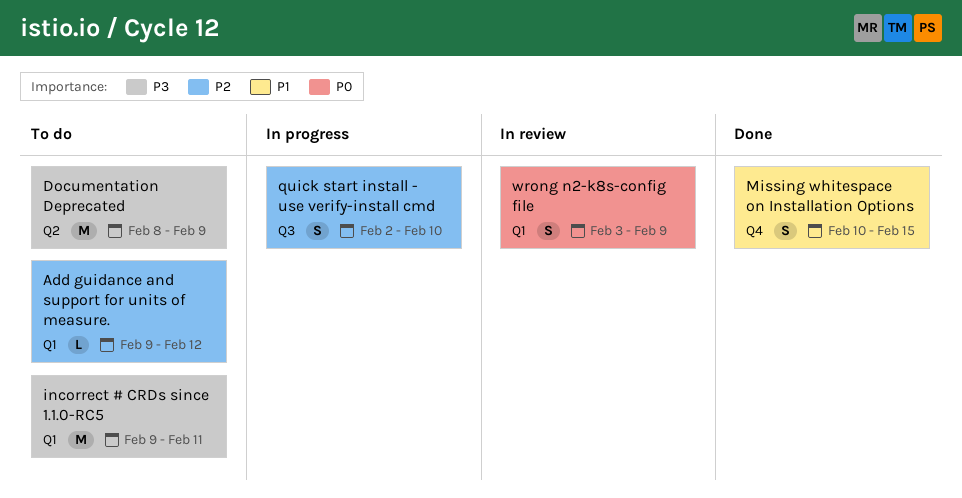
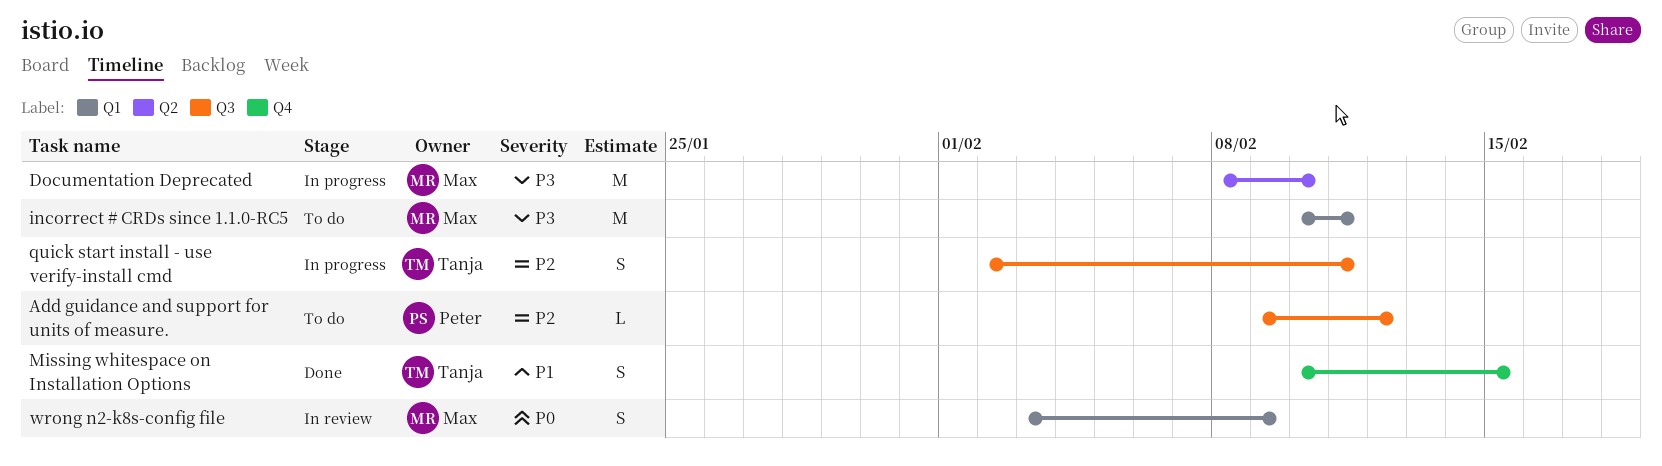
Add guidance and support for units of measure., label: Q1 -> Q3
Documentation Deprecated, status: To do -> In progress
Documentation Deprecated, due: Feb 9 -> Feb 10
incorrect # CRDs since 1.1.0-RC5, start: Feb 9 -> Feb 10
quick start install - use verify-install cmd, due: Feb 10 -> Feb 11

